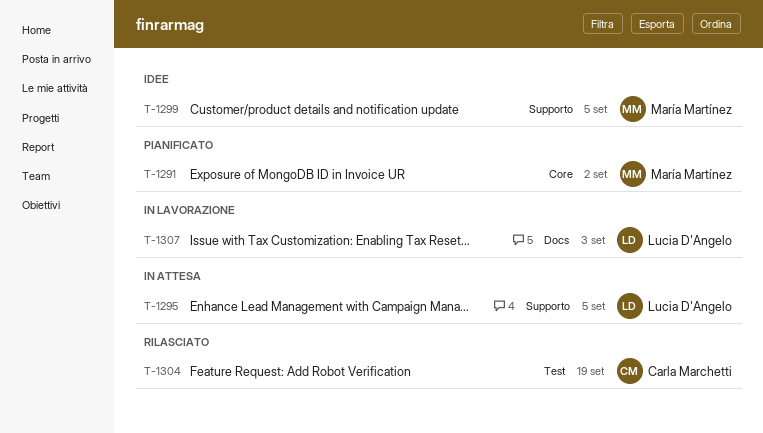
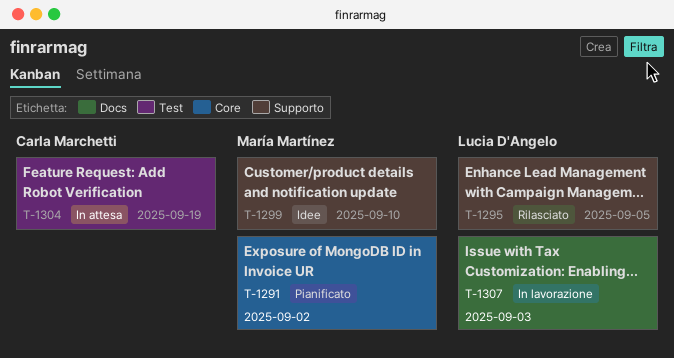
T-1295, status: In attesa -> Rilasciato
T-1299, due: Sep 5 -> Sep 10
T-1304, status: Rilasciato -> In attesa

